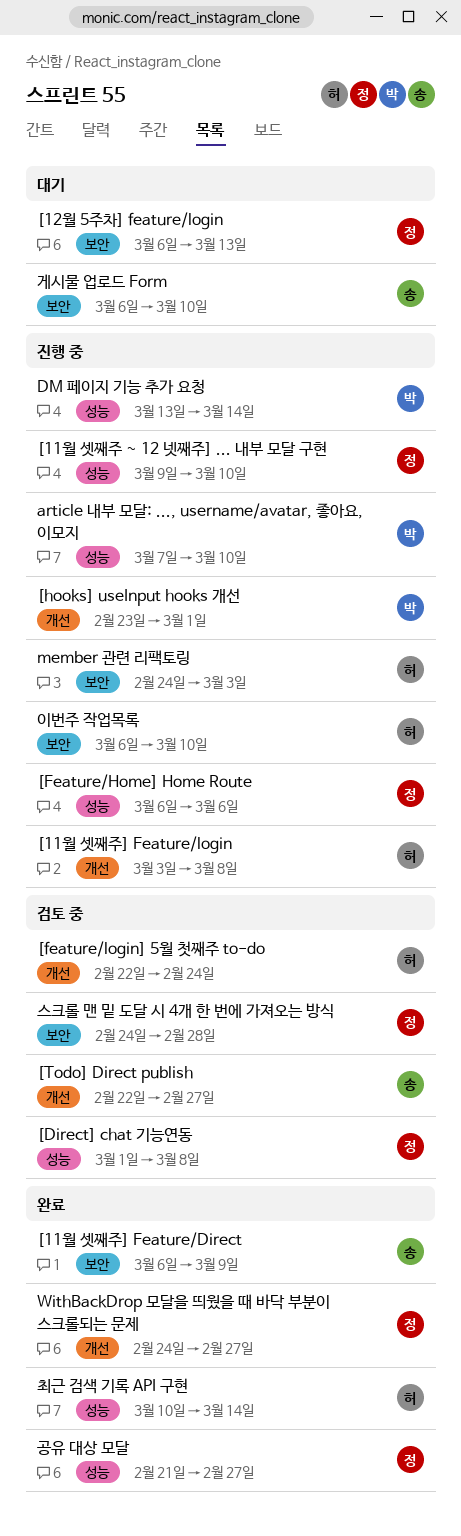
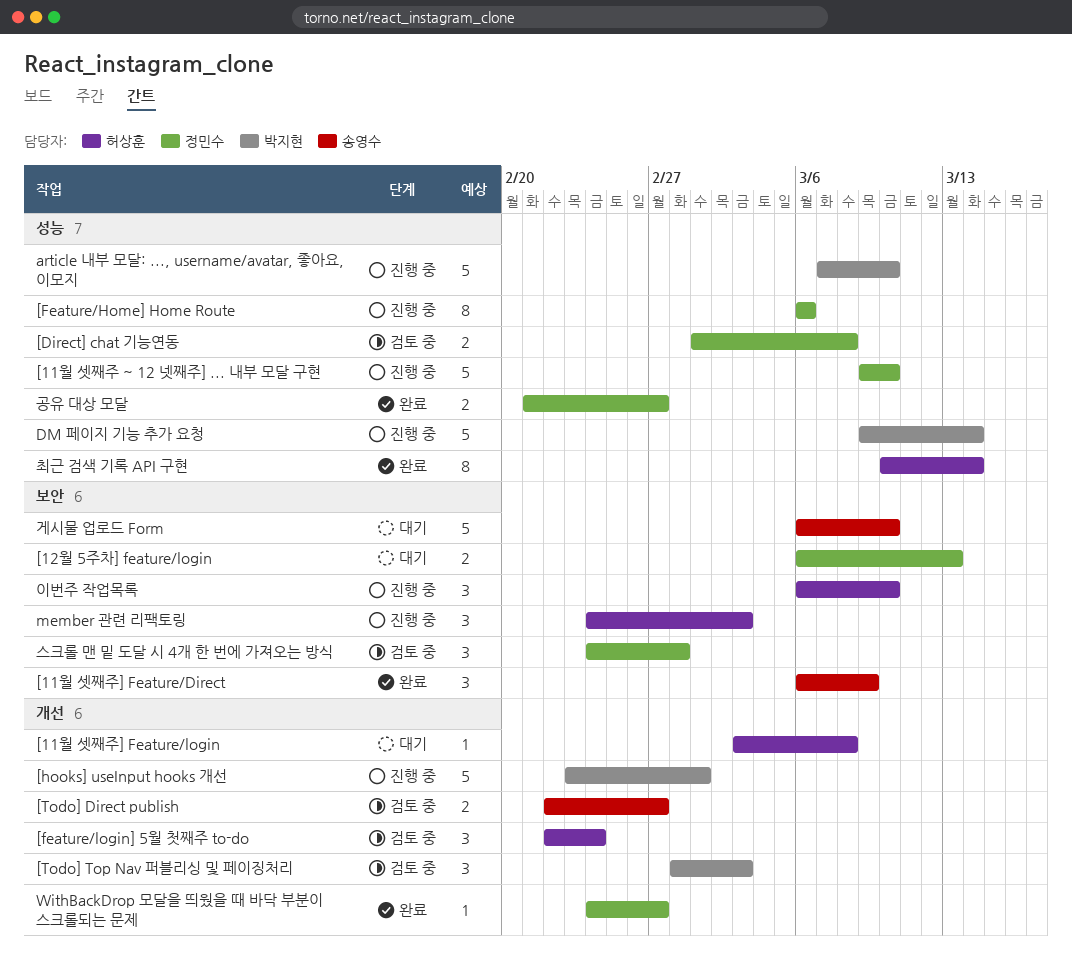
[11월 셋째주] Feature/login, status: 진행 중 -> 대기
[Todo] Top Nav 퍼블리싱 및 페이징처리: none -> present
DM 페이지 기능 추가 요청, start: Mar 13 -> Mar 9

